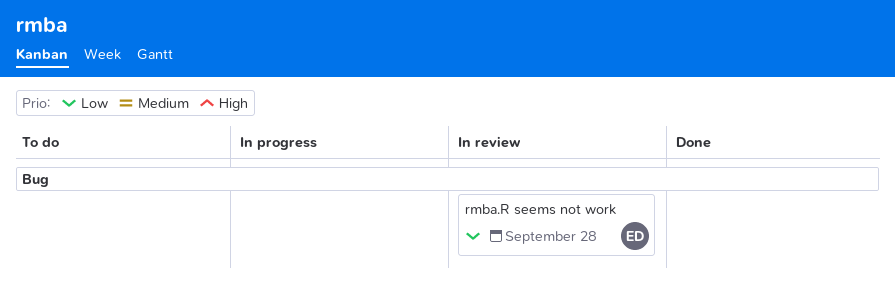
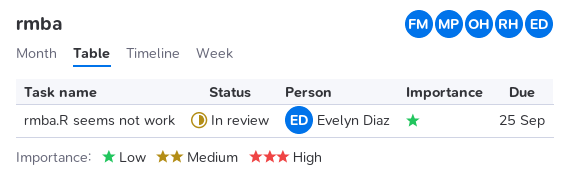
rmba.R seems not work, due: Sep 28 -> Sep 25

